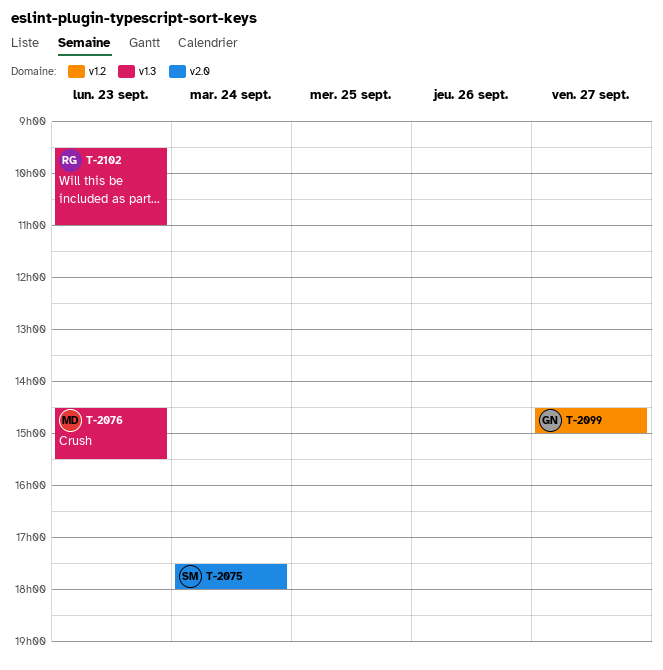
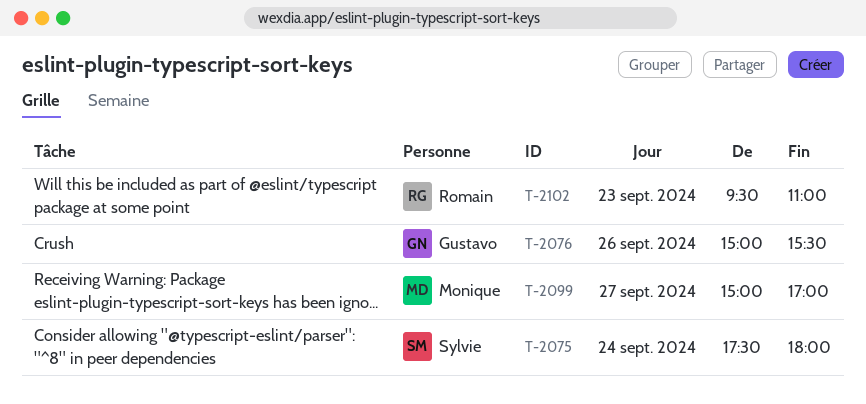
T-2076, owner: Monique -> Gustavo
T-2076, day: Sep 23 -> Sep 26
T-2076, begins: 14:30 -> 15:00
T-2099, owner: Gustavo -> Monique
T-2099, begins: 14:30 -> 15:00
T-2099, ends: 15:00 -> 17:00

